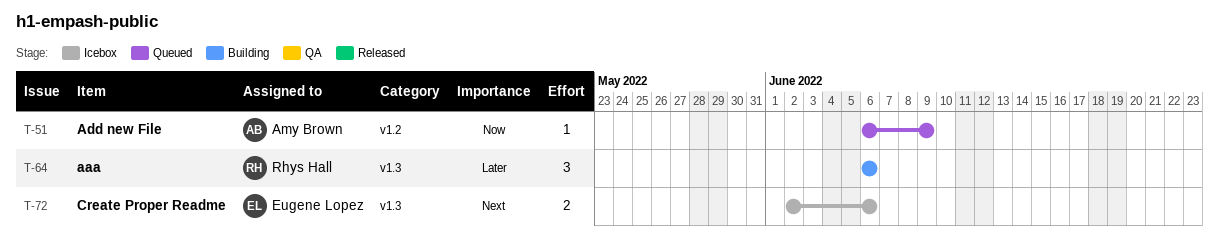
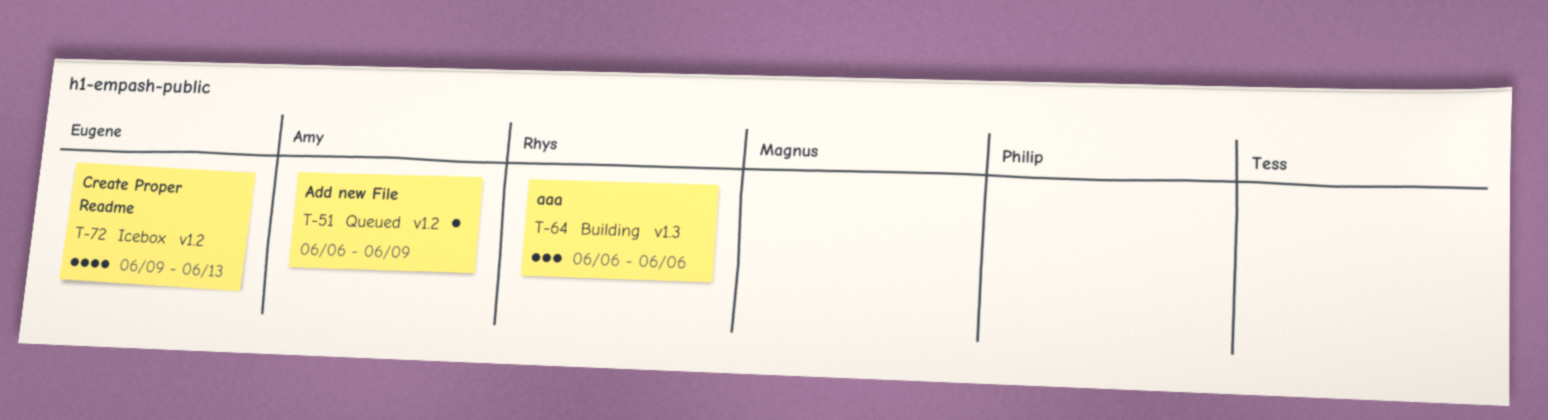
T-72, label: v1.3 -> v1.2
T-72, estimate: 2 -> 4
T-72, start: Jun 2 -> Jun 9
T-72, due: Jun 6 -> Jun 13

